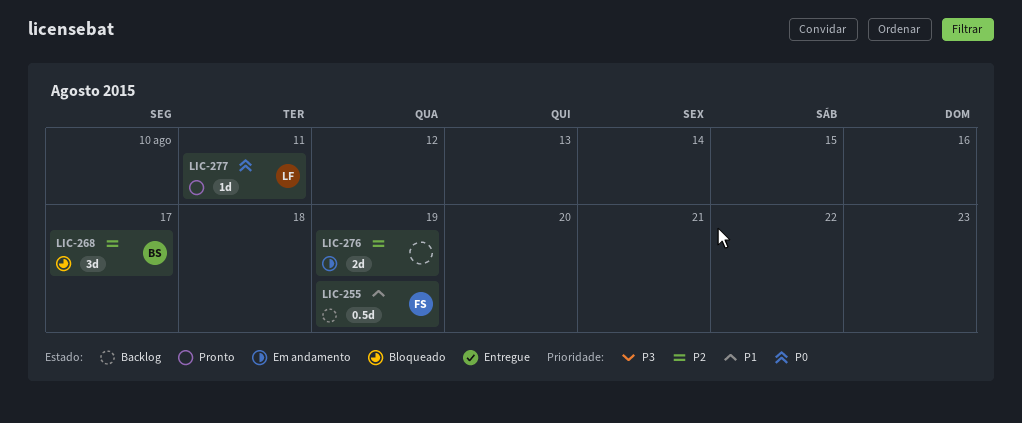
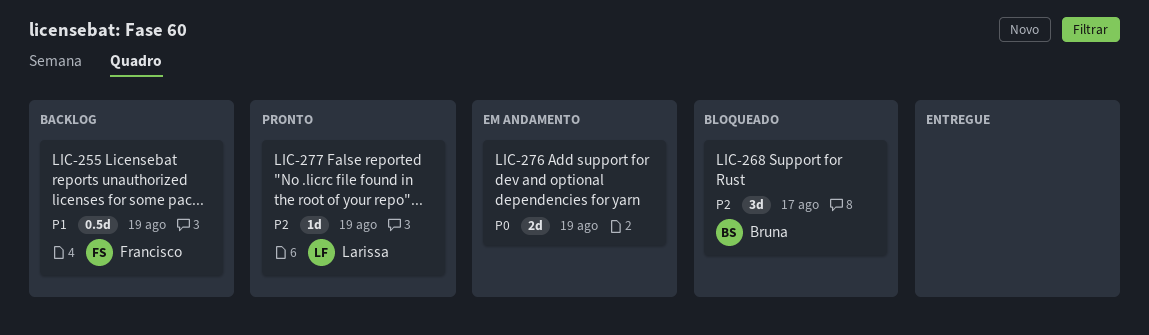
LIC-276, priority: P2 -> P0
LIC-277, priority: P0 -> P2
LIC-277, due: Aug 11 -> Aug 19

